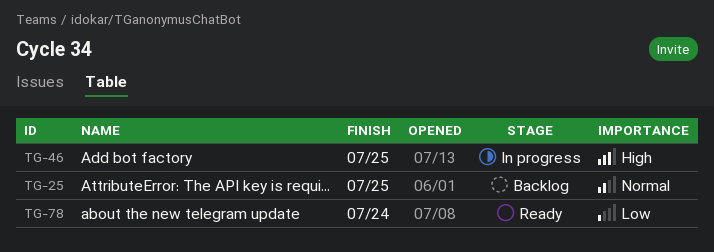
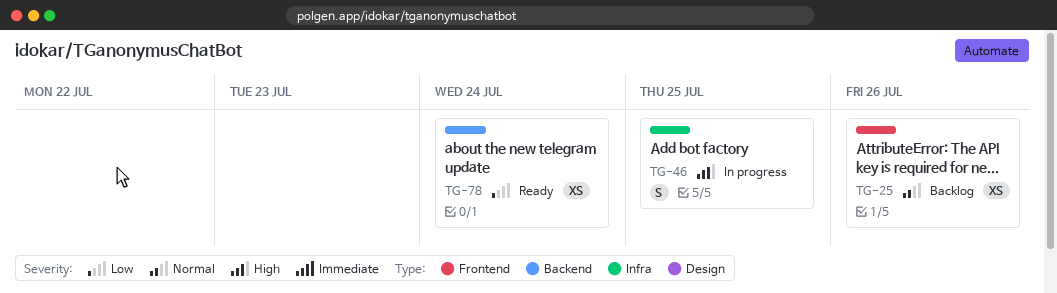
TG-25, due: Jul 25 -> Jul 26

